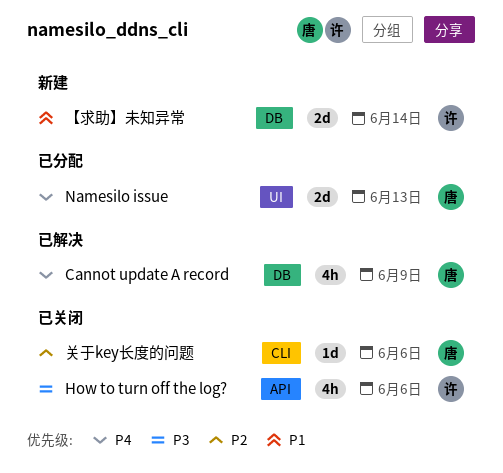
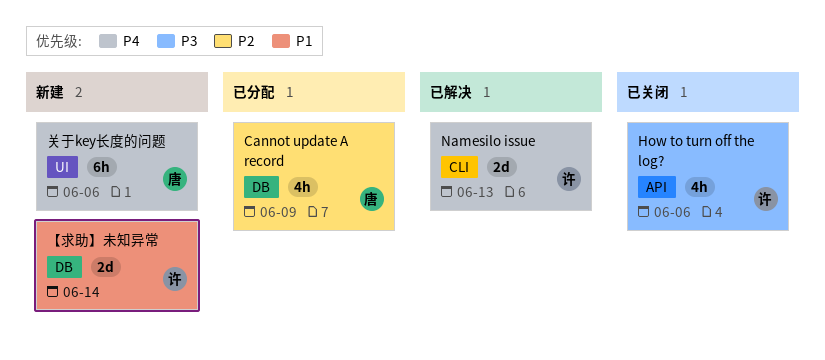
Cannot update A record, status: 已解决 -> 已分配
Cannot update A record, priority: P4 -> P2
Namesilo issue, status: 已分配 -> 已解决
Namesilo issue, owner: 唐 -> 许
Namesilo issue, label: UI -> CLI
关于key长度的问题, status: 已关闭 -> 新建
关于key长度的问题, priority: P2 -> P4
关于key长度的问题, label: CLI -> UI
关于key长度的问题, estimate: 1d -> 6h

